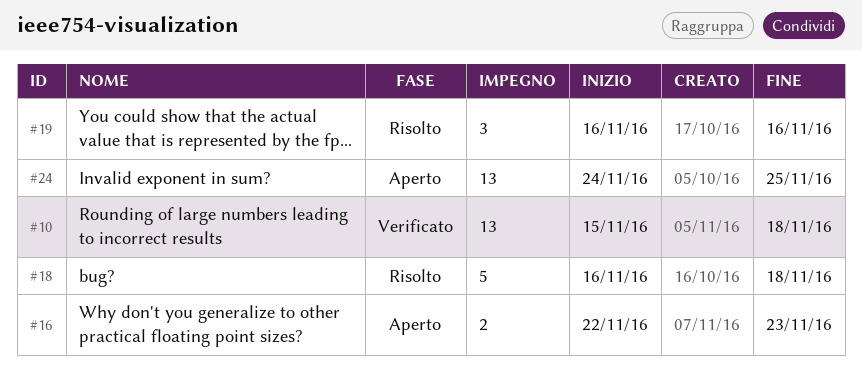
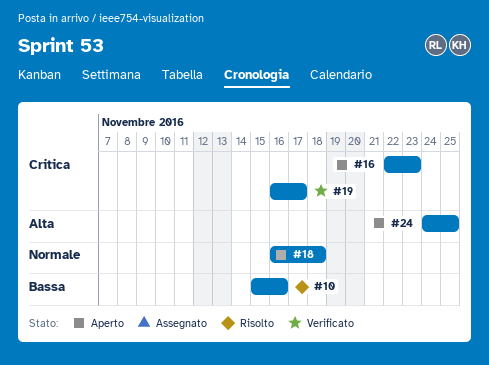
#10, status: Verificato -> Risolto
#10, due: Nov 18 -> Nov 16
#18, status: Risolto -> Aperto
#19, status: Risolto -> Verificato
#19, due: Nov 16 -> Nov 17

